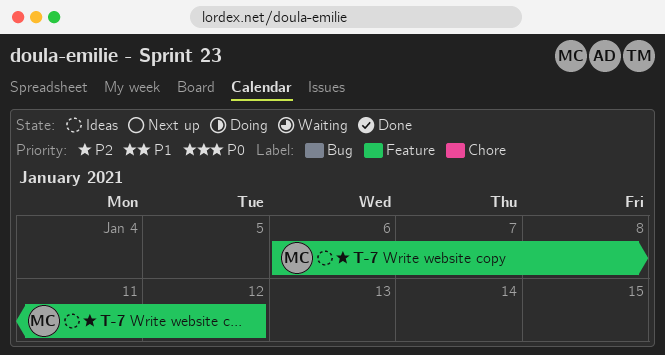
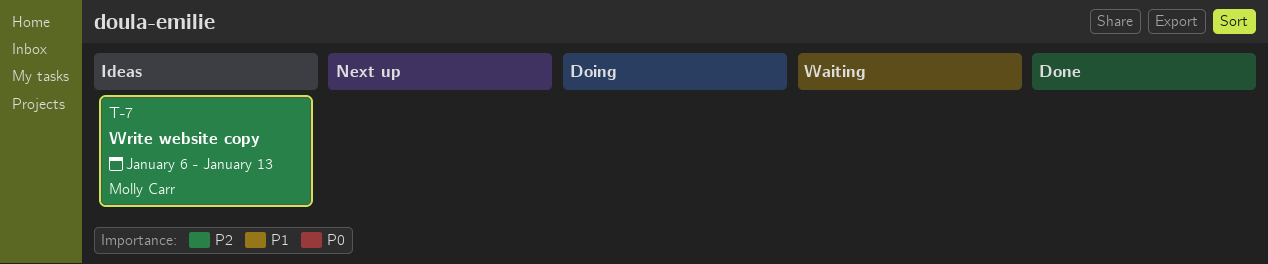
T-7, due: Jan 12 -> Jan 13

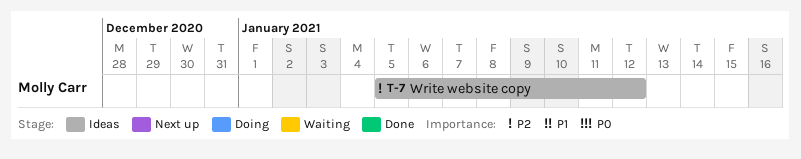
T-7, start: Jan 6 -> Jan 5
T-7, due: Jan 13 -> Jan 12

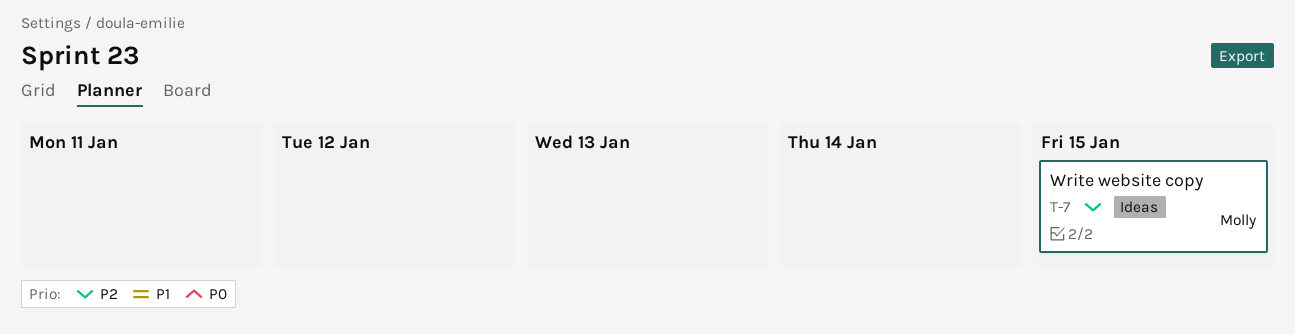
T-7, due: Jan 12 -> Jan 15

